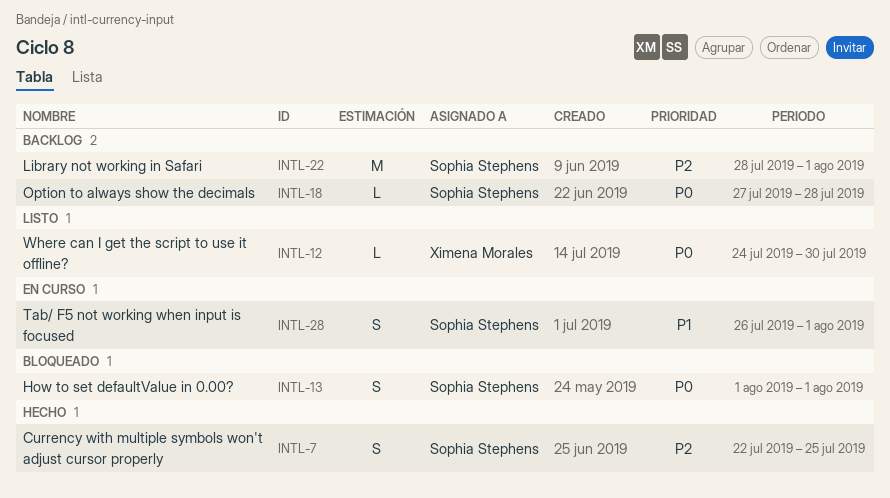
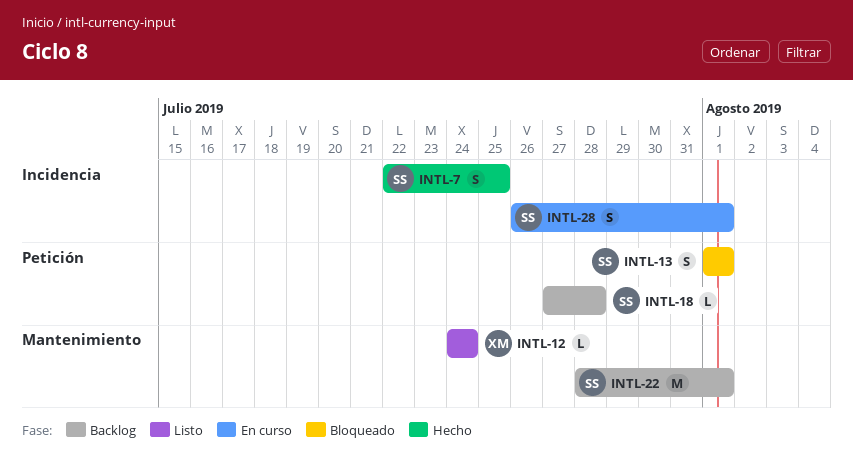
INTL-12, due: Jul 30 -> Jul 24

